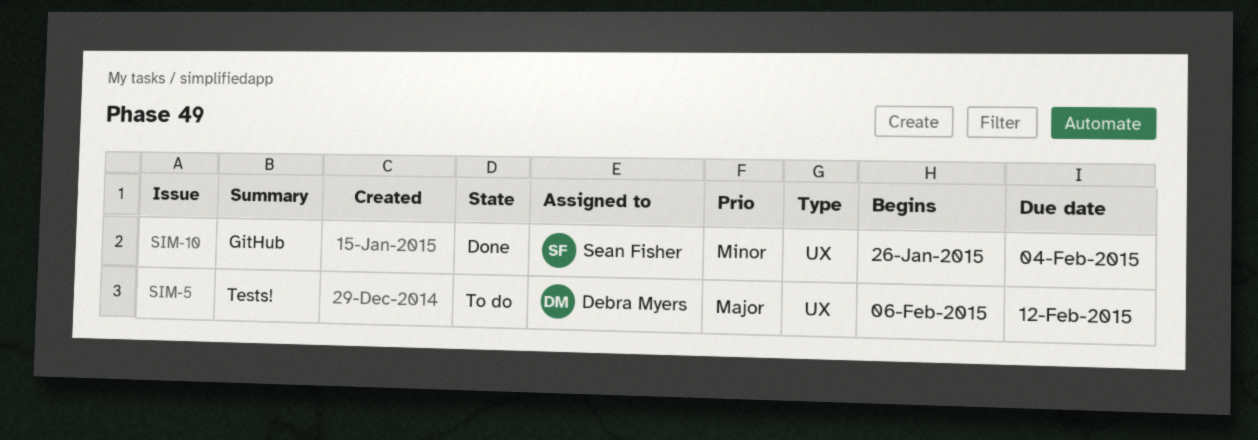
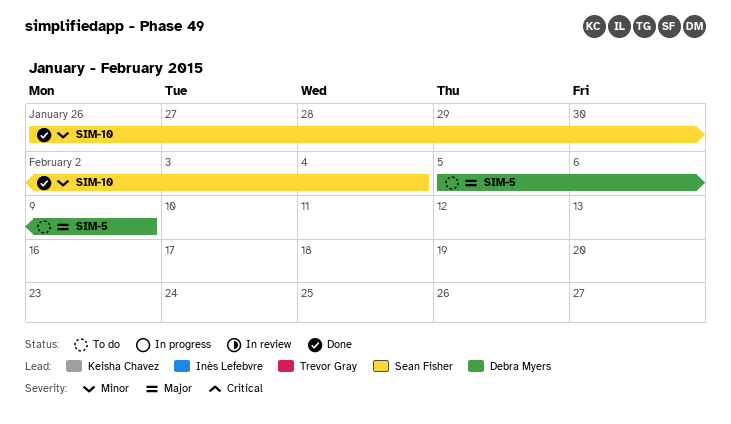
SIM-5, start: Feb 6 -> Feb 5
SIM-5, due: Feb 12 -> Feb 9

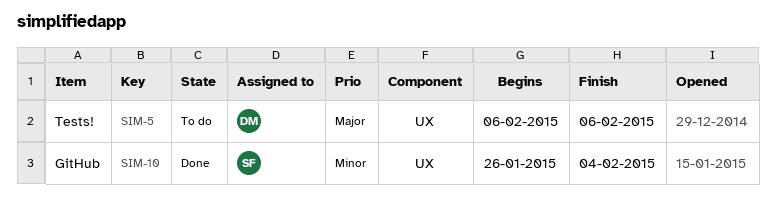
SIM-5, start: Feb 5 -> Feb 6
SIM-5, due: Feb 9 -> Feb 6

